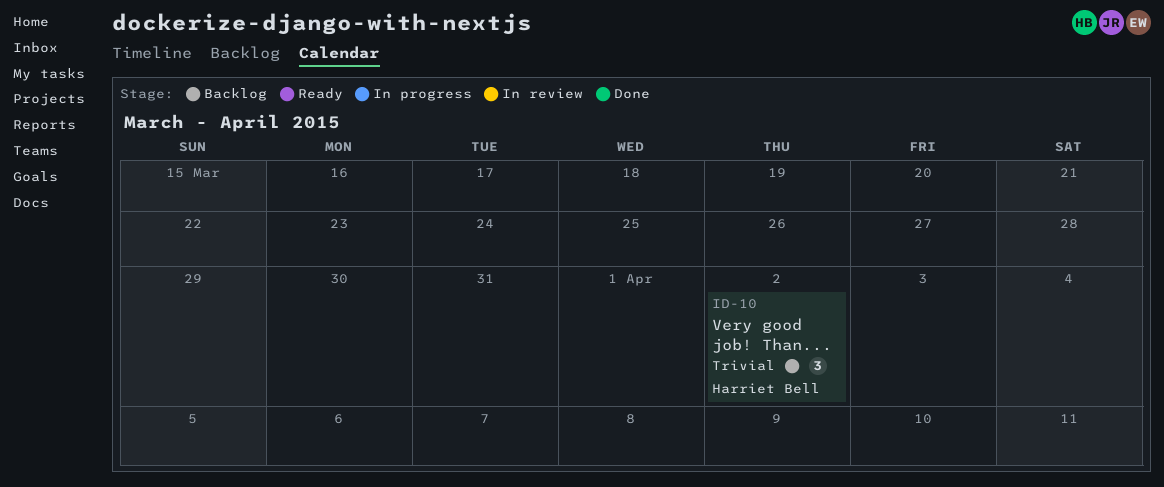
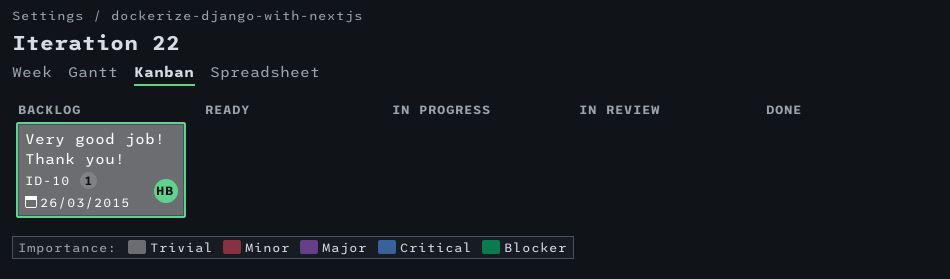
ID-10, estimate: 3 -> 1
ID-10, due: Apr 2 -> Mar 26

